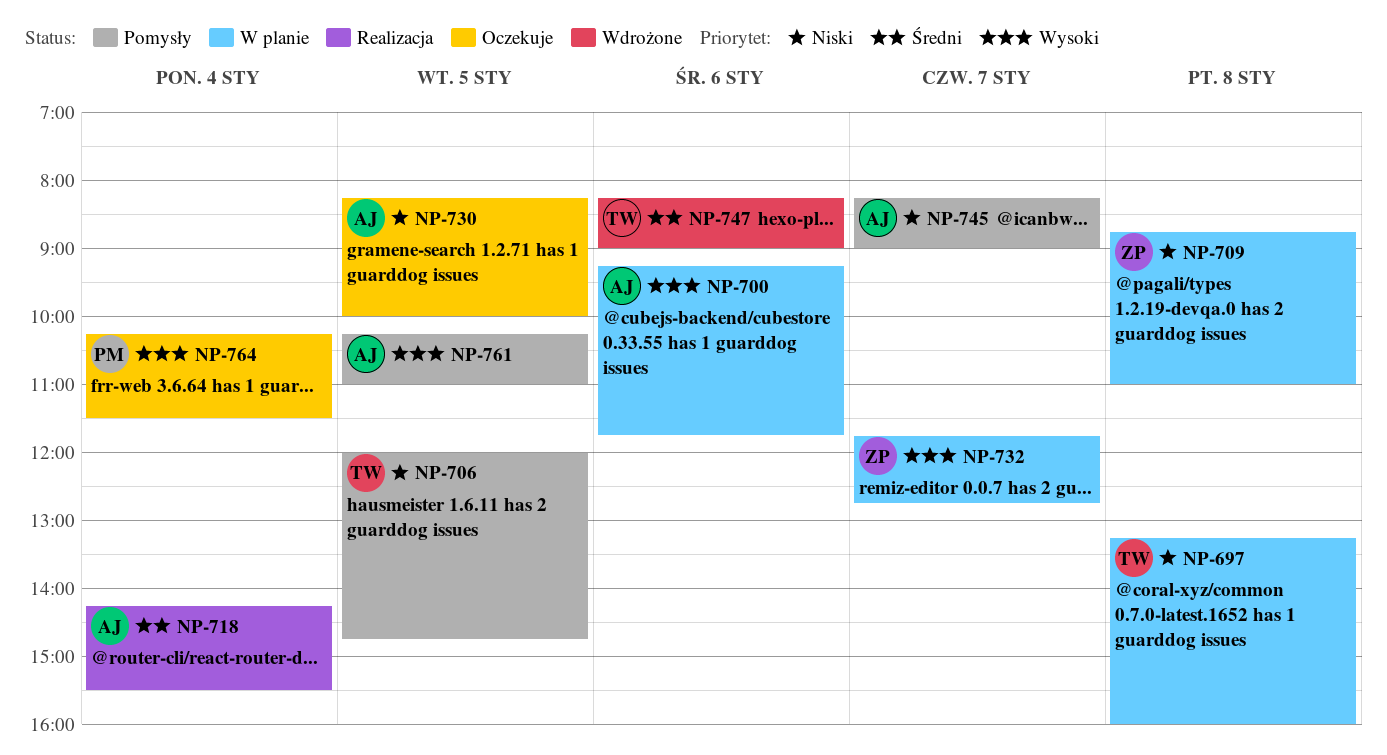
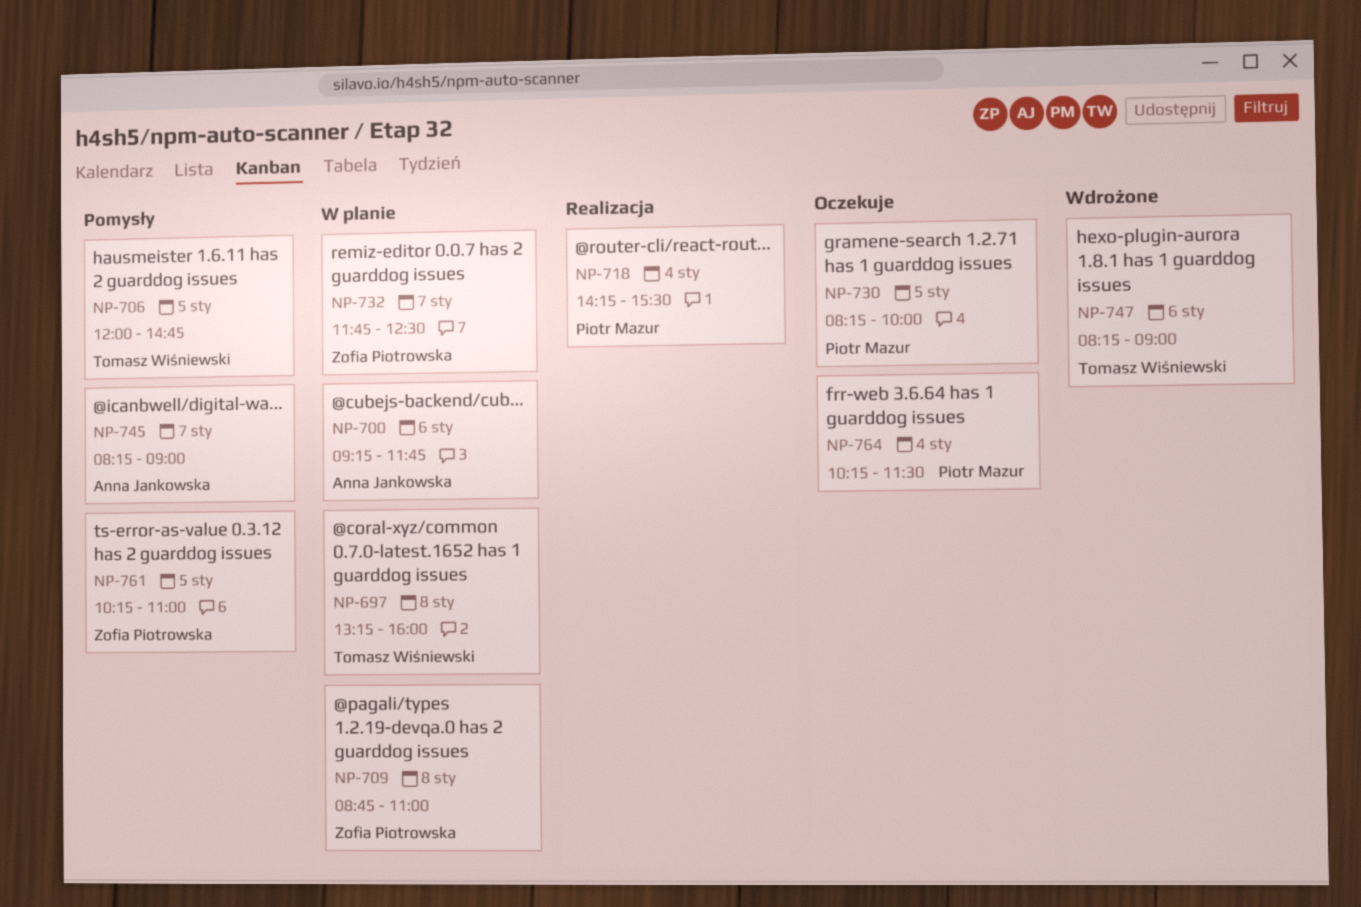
NP-718, owner: Anna Jankowska -> Piotr Mazur
NP-730, owner: Anna Jankowska -> Piotr Mazur
NP-732, ends: 12:45 -> 12:30
NP-761, owner: Anna Jankowska -> Zofia Piotrowska

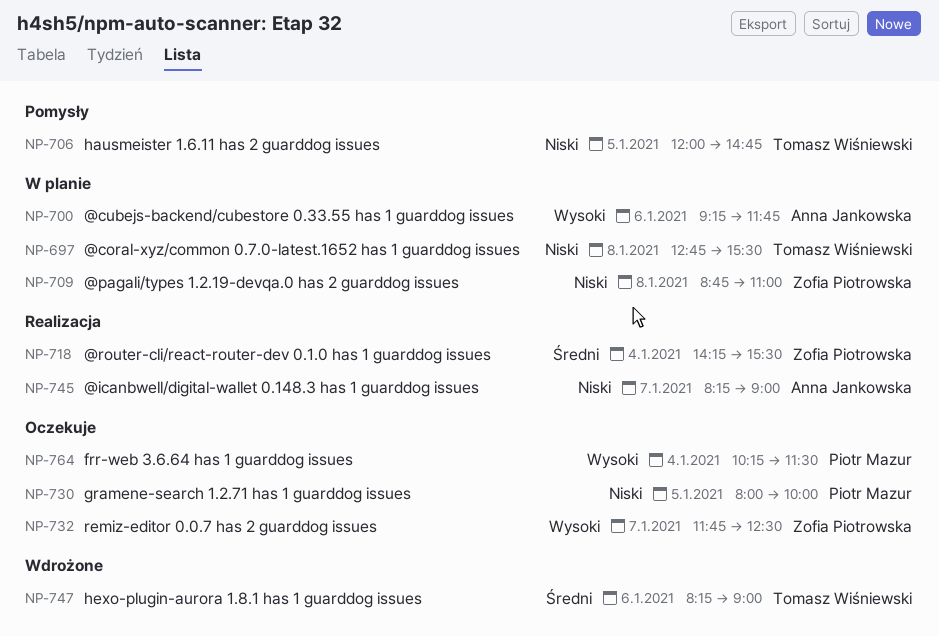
NP-697, begins: 13:15 -> 12:45
NP-697, ends: 16:00 -> 15:30
NP-718, owner: Piotr Mazur -> Zofia Piotrowska
NP-730, begins: 08:15 -> 08:00
NP-732, status: W planie -> Oczekuje
NP-745, status: Pomysły -> Realizacja
NP-761: present -> none

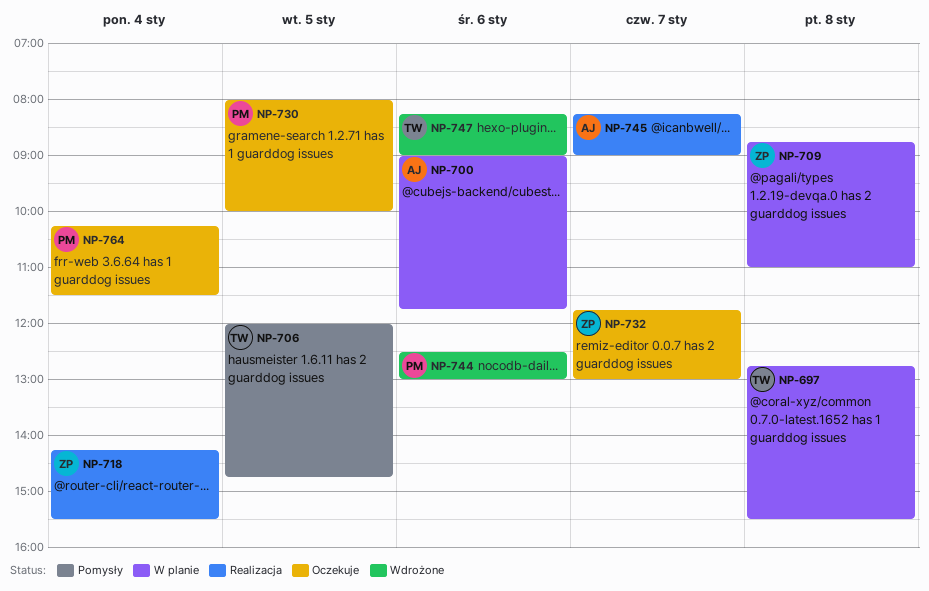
NP-700, begins: 09:15 -> 09:00
NP-732, ends: 12:30 -> 13:00
NP-744: none -> present

